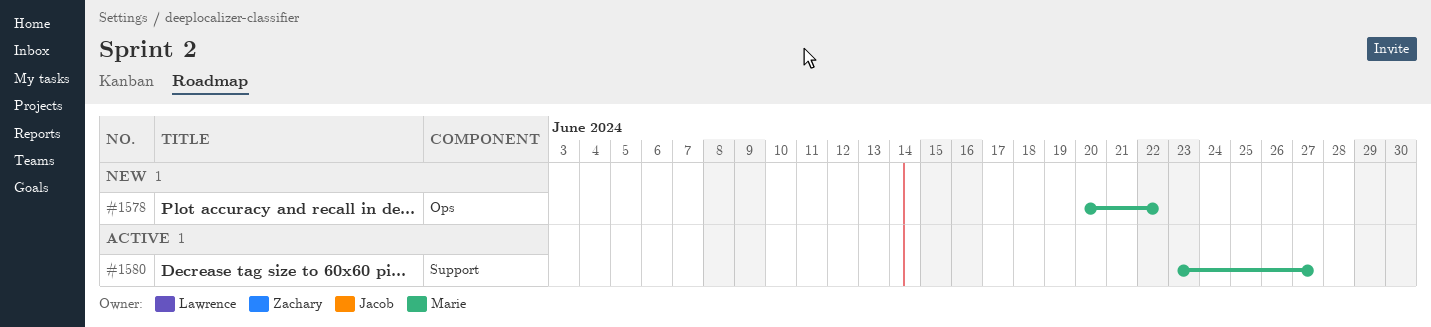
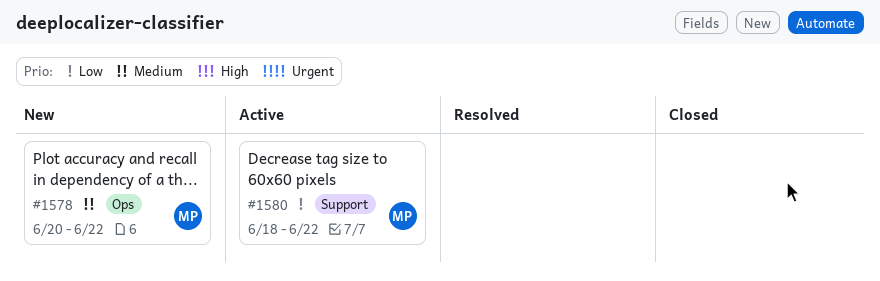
#1580, start: Jun 23 -> Jun 18
#1580, due: Jun 27 -> Jun 22

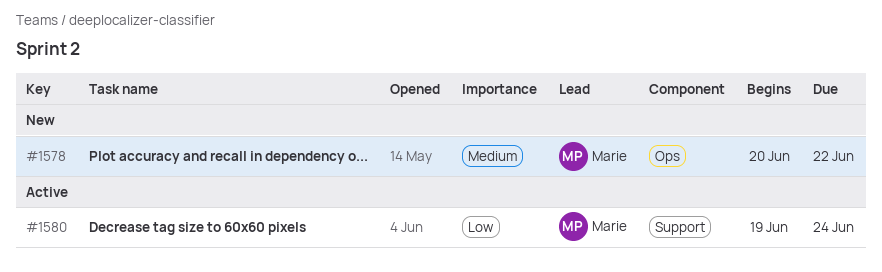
#1580, start: Jun 18 -> Jun 19
#1580, due: Jun 22 -> Jun 24

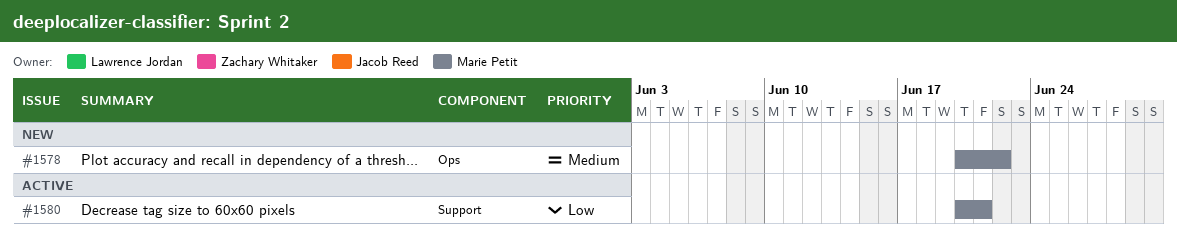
#1580, start: Jun 19 -> Jun 20
#1580, due: Jun 24 -> Jun 21

